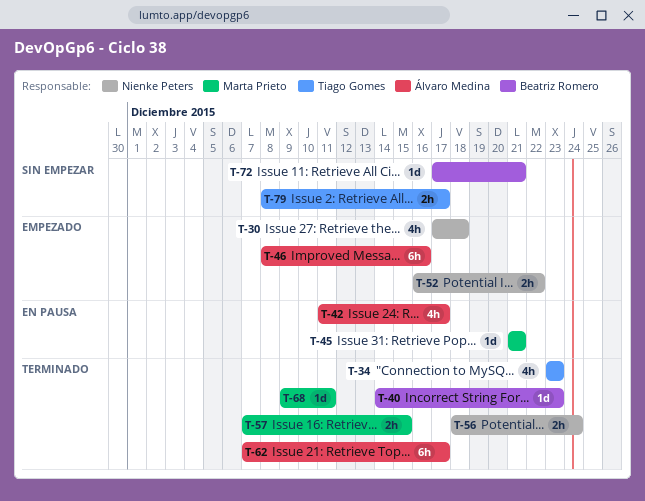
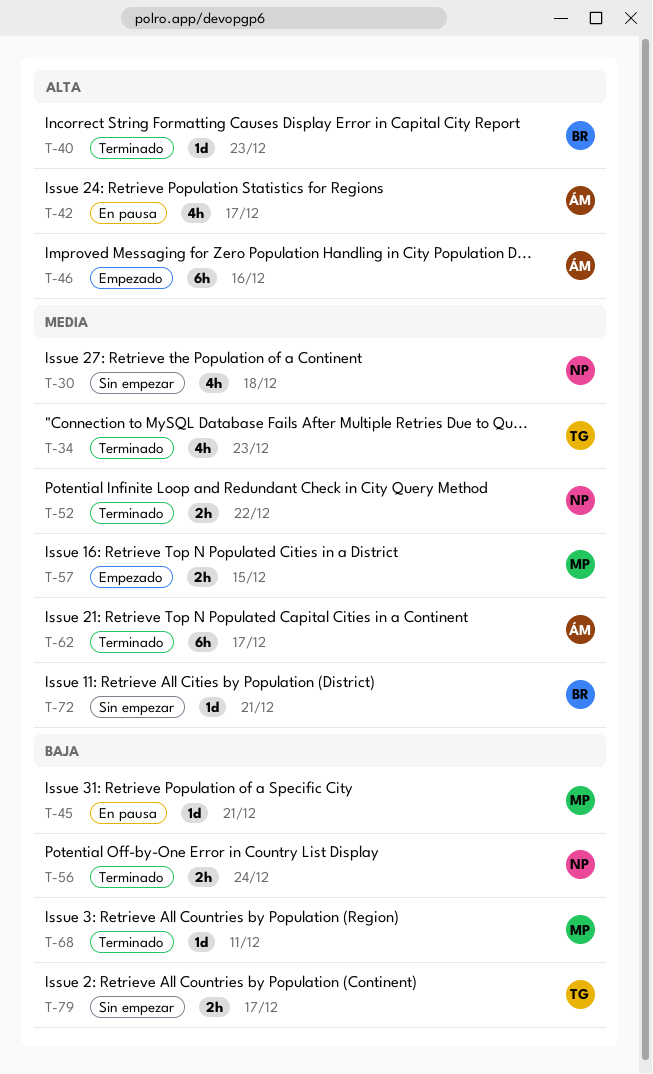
T-30, status: Empezado -> Sin empezar
T-52, status: Empezado -> Terminado
T-57, status: Terminado -> Empezado

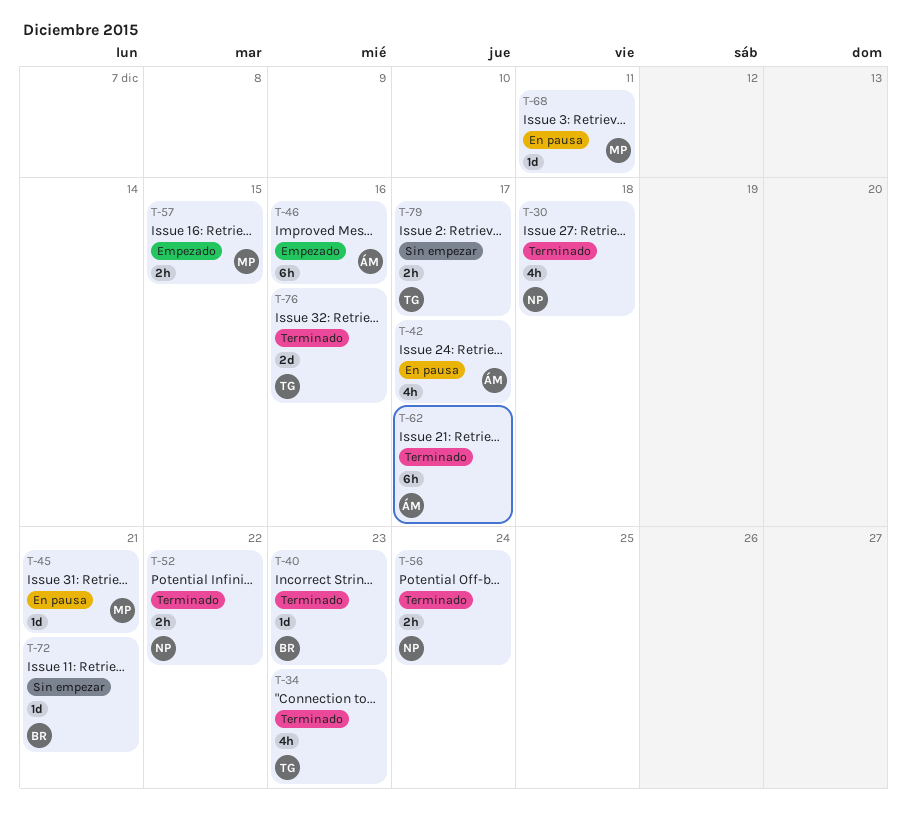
T-30, status: Sin empezar -> Terminado
T-68, status: Terminado -> En pausa
T-76: none -> present

